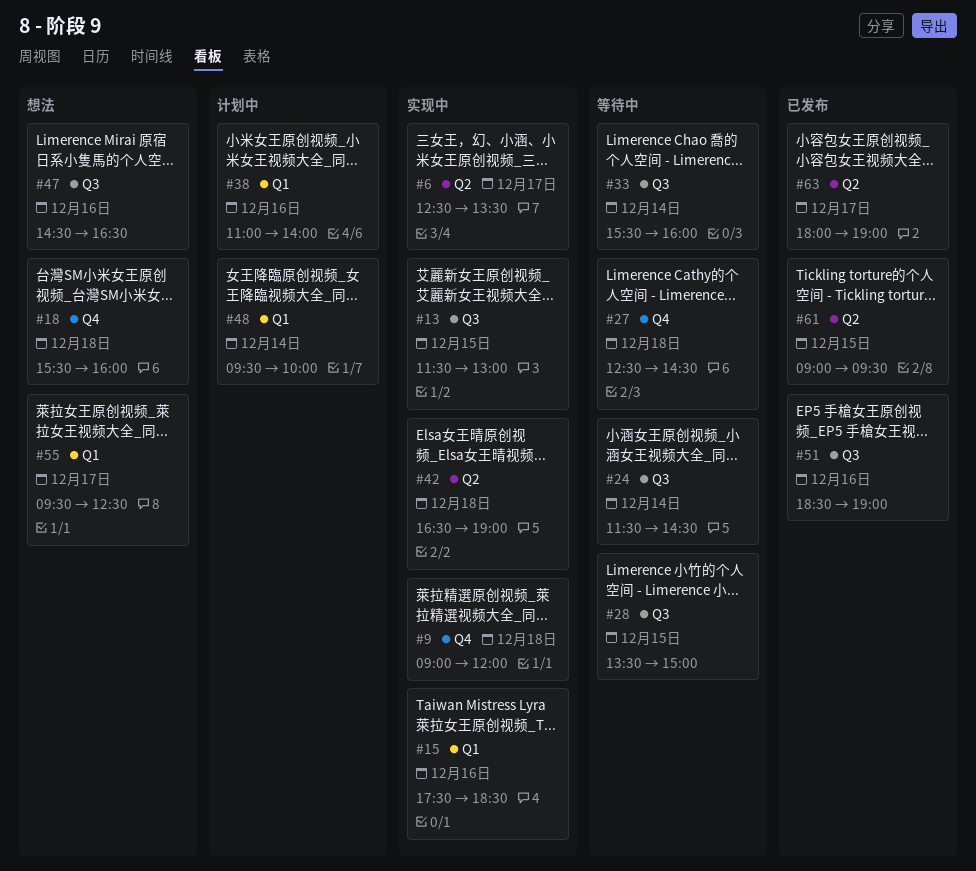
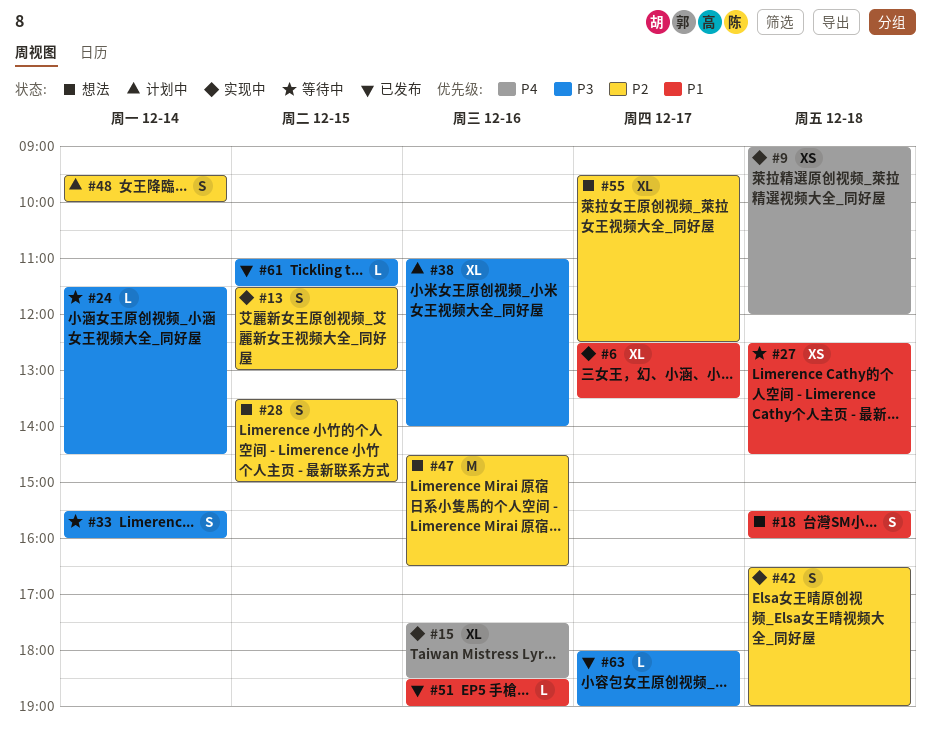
#28, status: 等待中 -> 想法
#61, begins: 09:00 -> 11:00
#61, ends: 09:30 -> 11:30

